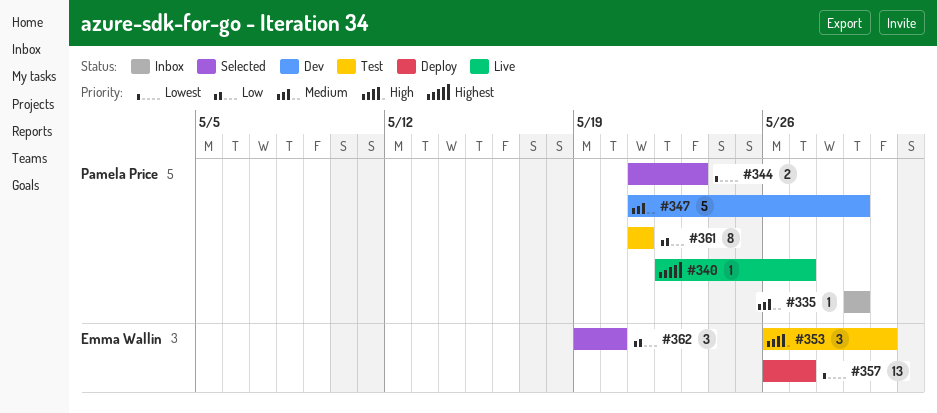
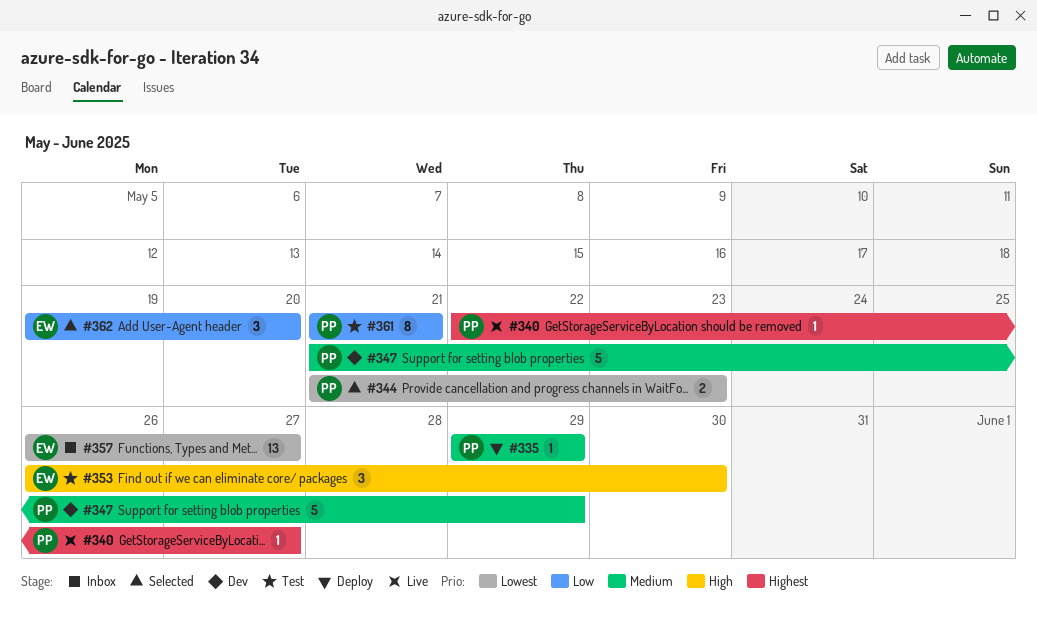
#335, status: Inbox -> Deploy
#357, status: Deploy -> Inbox

